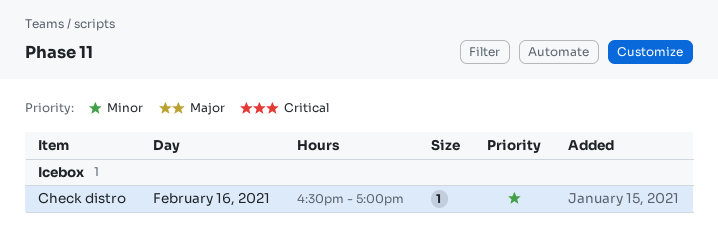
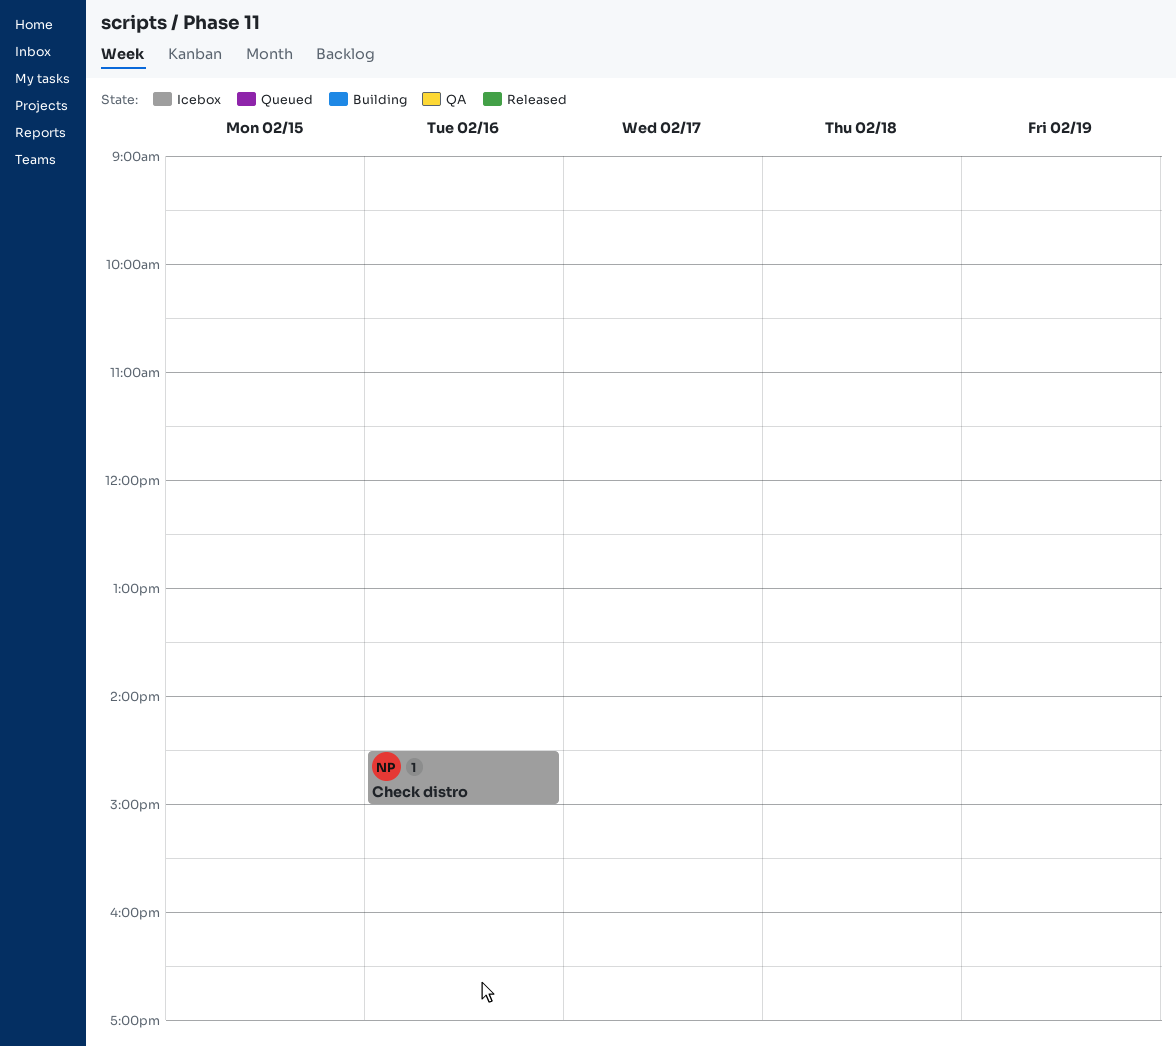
Check distro, begins: 16:30 -> 14:30
Check distro, ends: 17:00 -> 15:00

